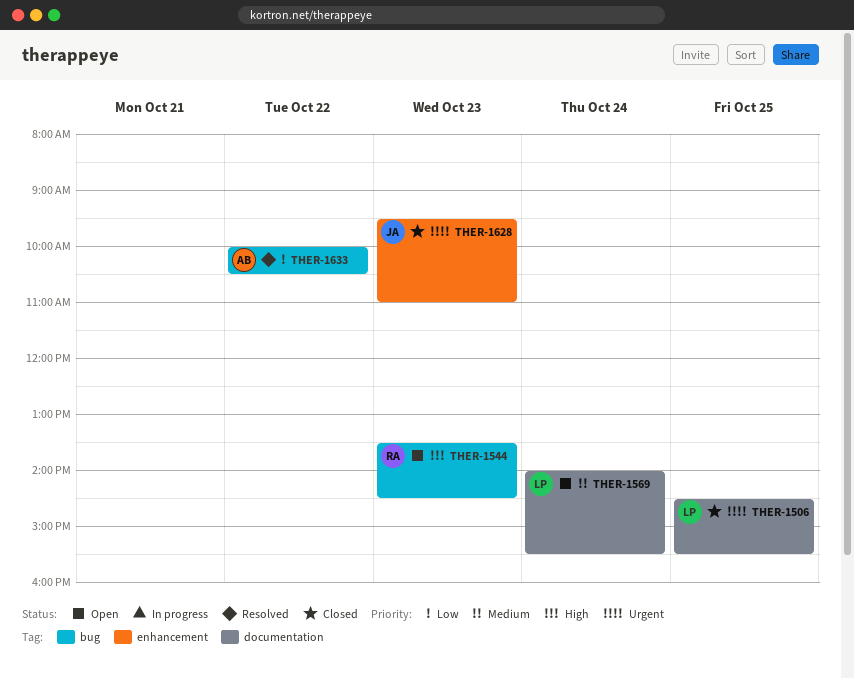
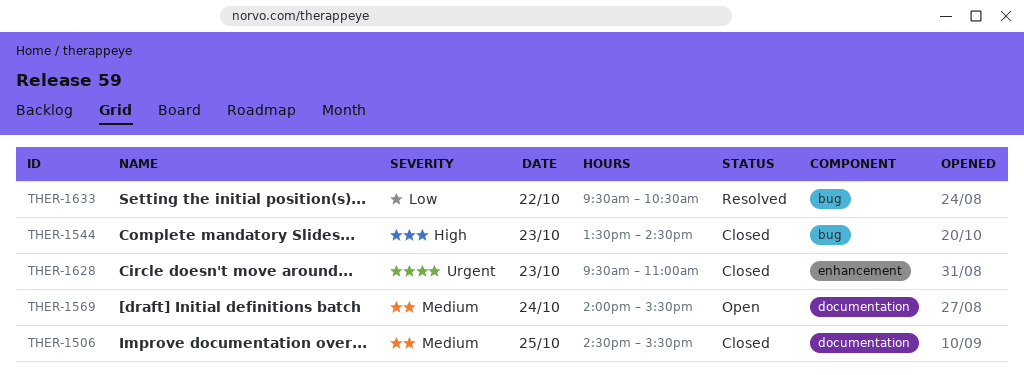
THER-1506, priority: Urgent -> Medium
THER-1544, status: Open -> Closed
THER-1633, begins: 10:00 -> 09:30

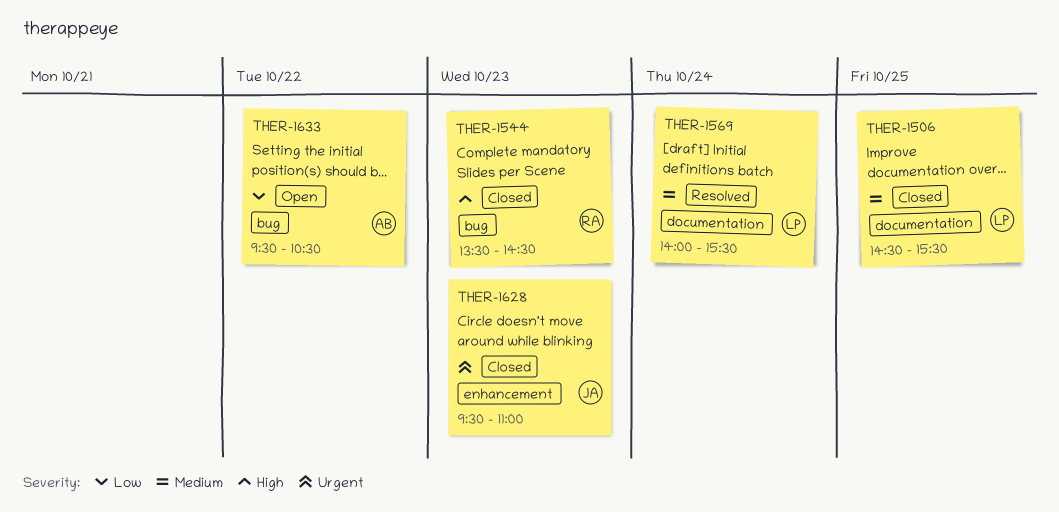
THER-1569, status: Open -> Resolved
THER-1633, status: Resolved -> Open

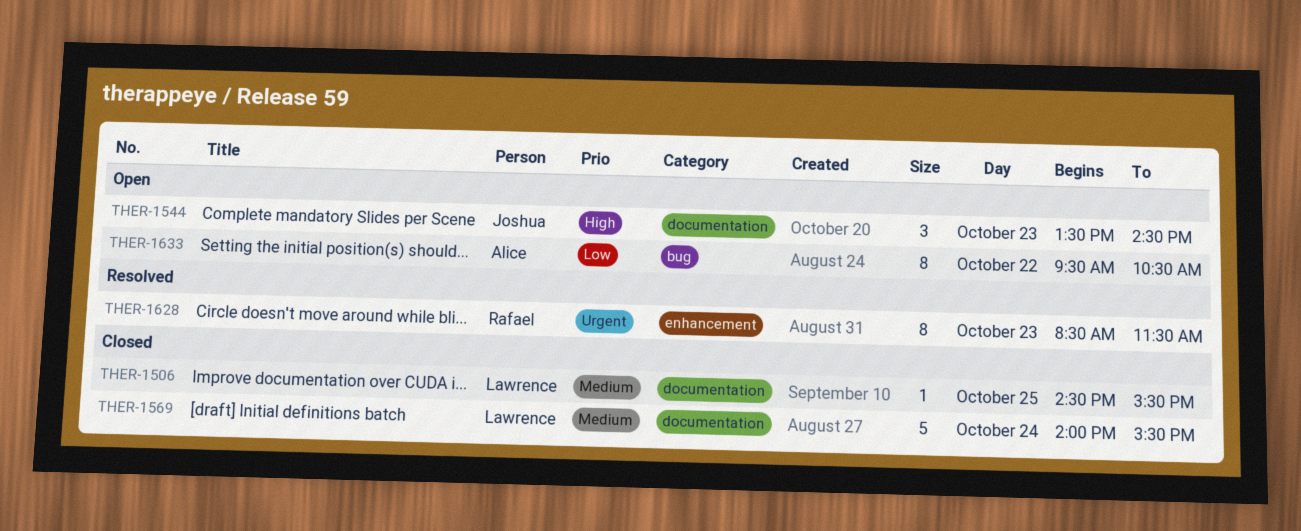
THER-1544, status: Closed -> Open
THER-1544, owner: Rafael -> Joshua
THER-1544, label: bug -> documentation
THER-1569, status: Resolved -> Closed
THER-1628, status: Closed -> Resolved
THER-1628, owner: Joshua -> Rafael
THER-1628, begins: 09:30 -> 08:30
THER-1628, ends: 11:00 -> 11:30

